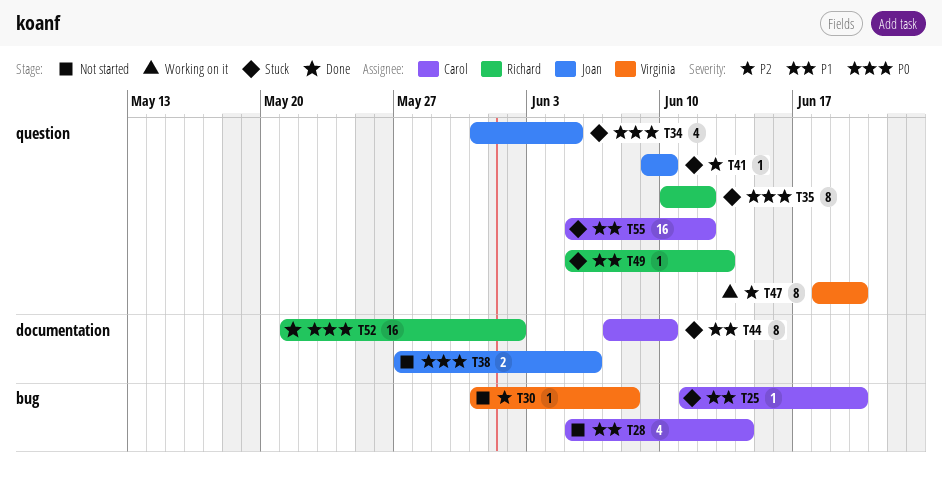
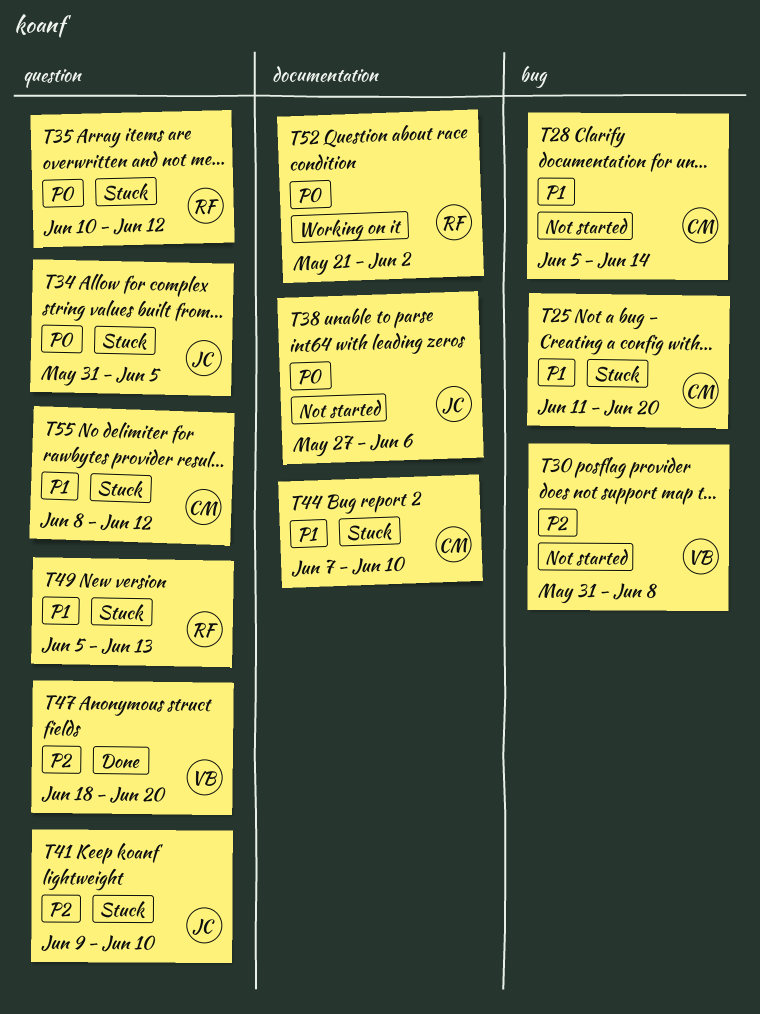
T47, status: Working on it -> Done
T52, status: Done -> Working on it
T55, start: Jun 5 -> Jun 8

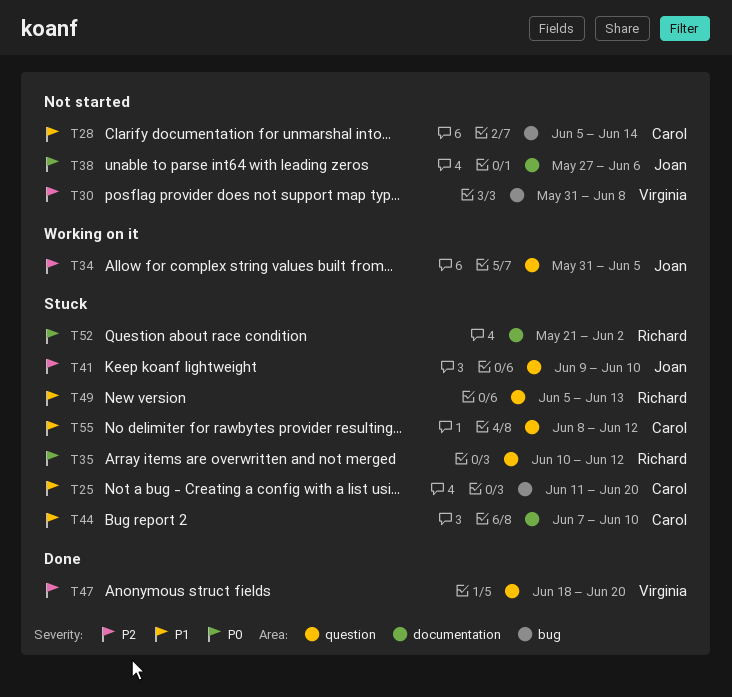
T34, status: Stuck -> Working on it
T34, priority: P0 -> P2
T52, status: Working on it -> Stuck

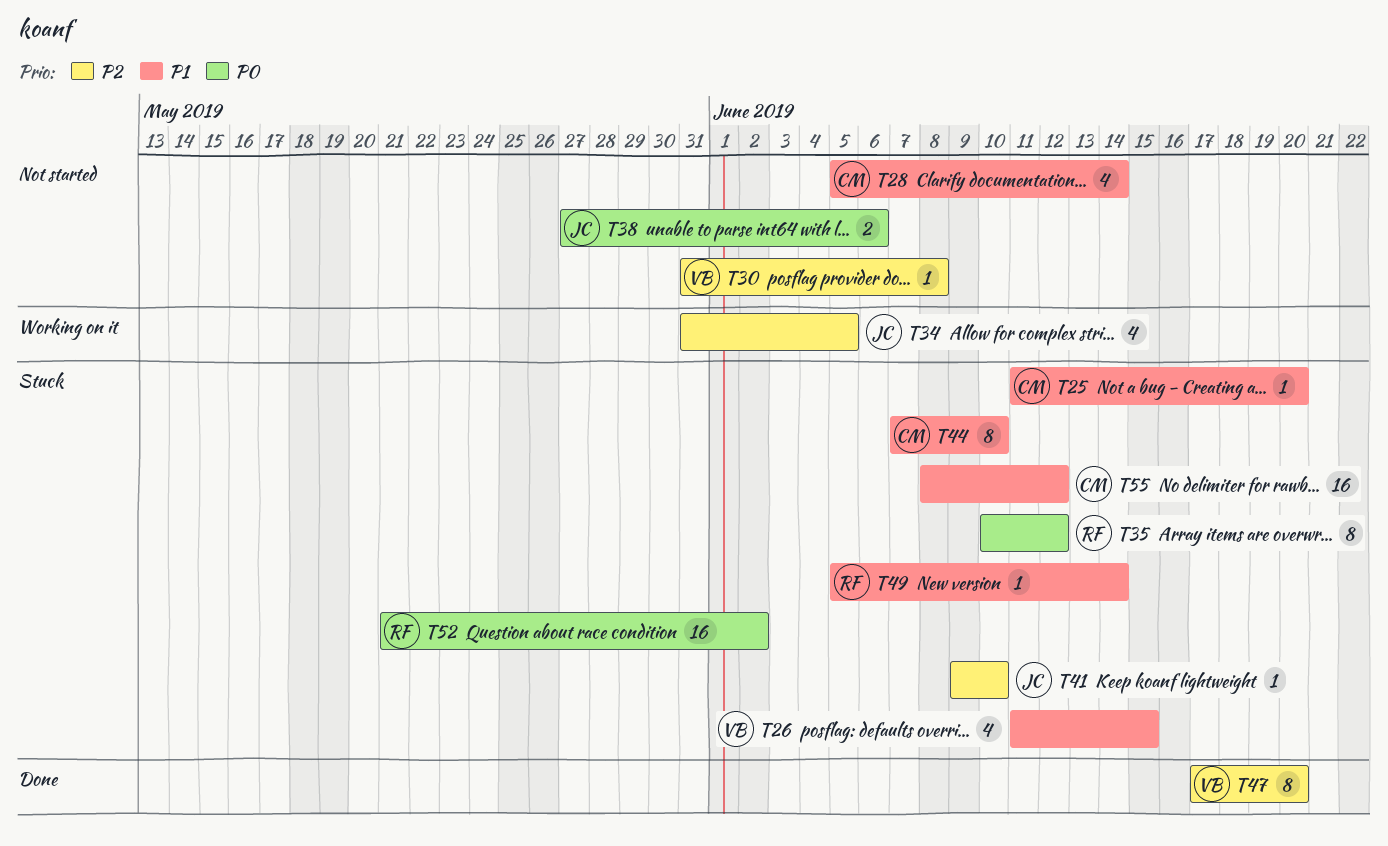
T26: none -> present
T47, start: Jun 18 -> Jun 17
T49, due: Jun 13 -> Jun 14

